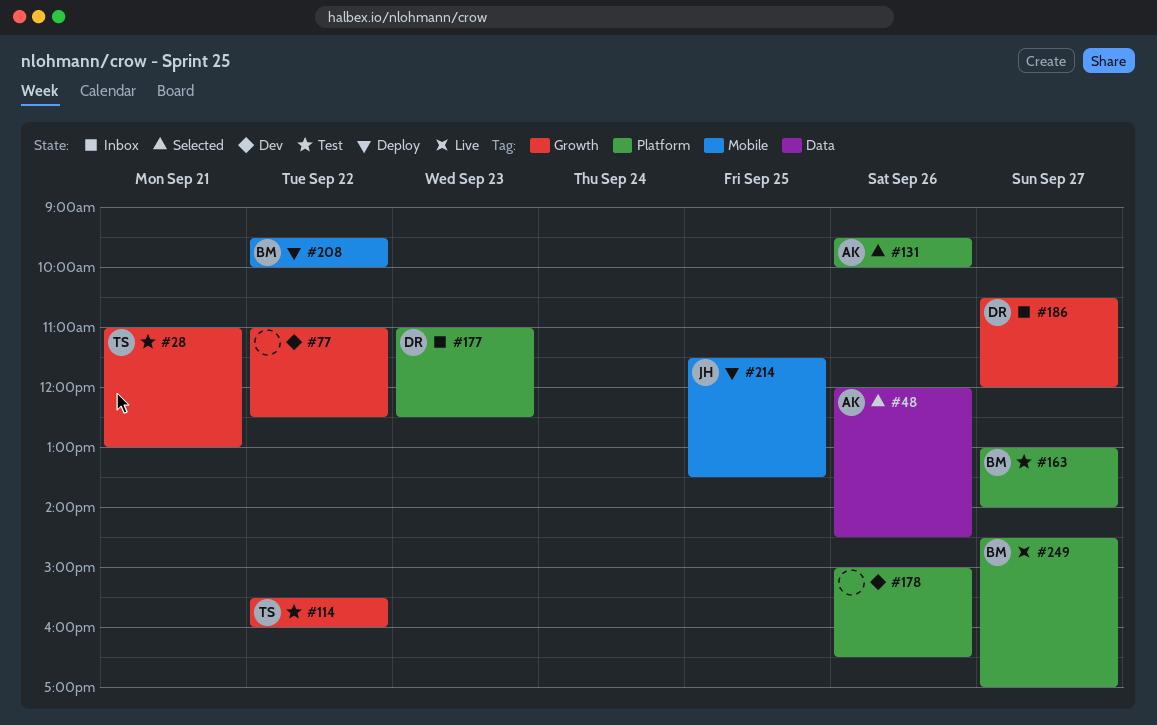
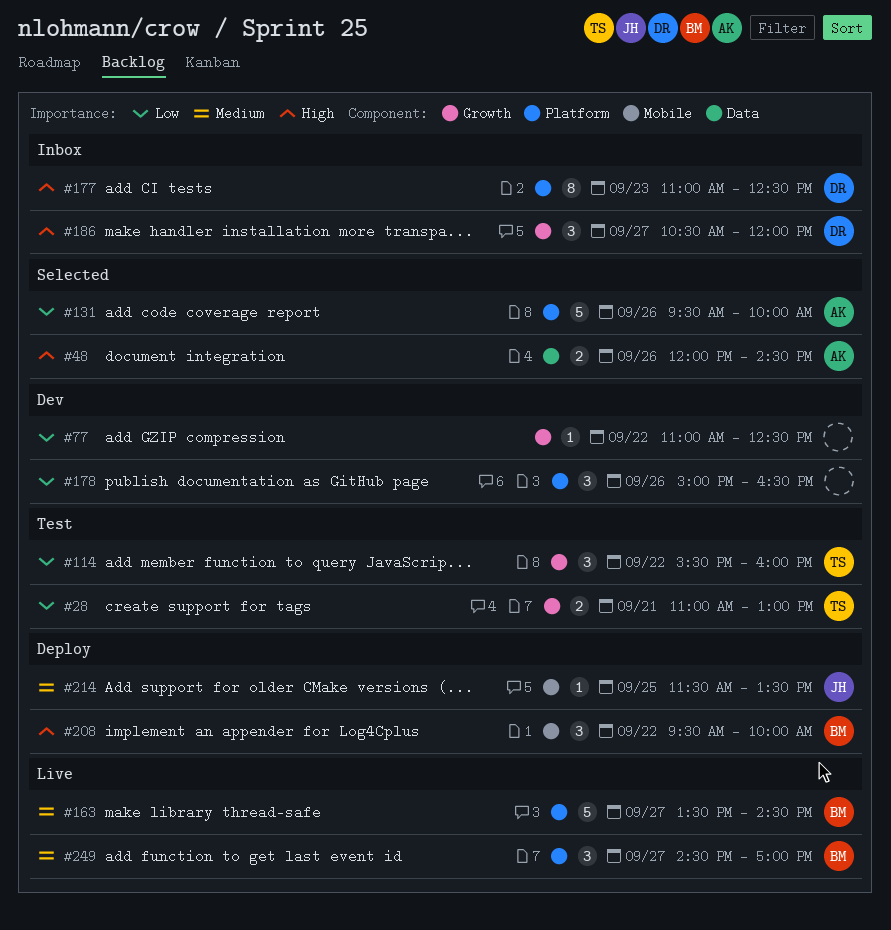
#163, status: Test -> Live
#163, begins: 13:00 -> 13:30
#163, ends: 14:00 -> 14:30

